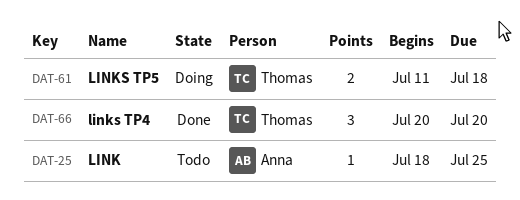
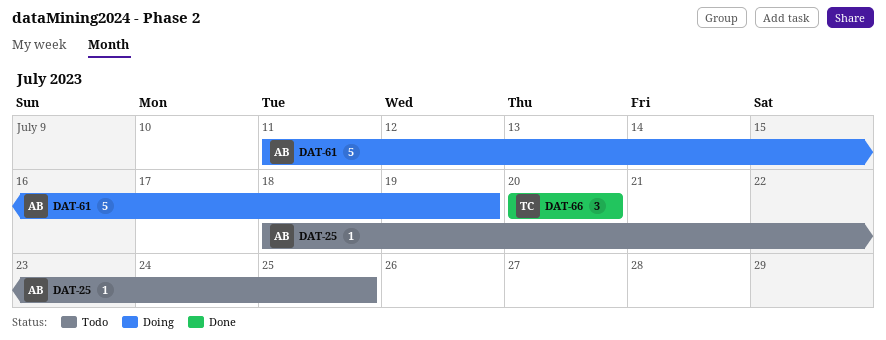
DAT-61, owner: Thomas -> Anna
DAT-61, estimate: 2 -> 5
DAT-61, due: Jul 18 -> Jul 19

